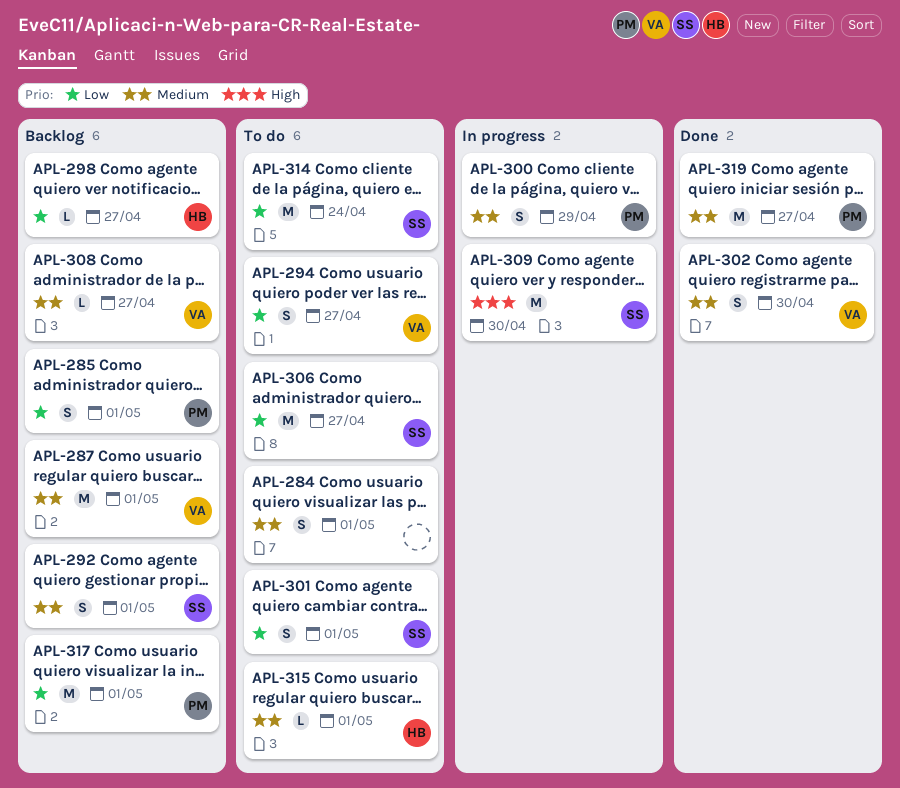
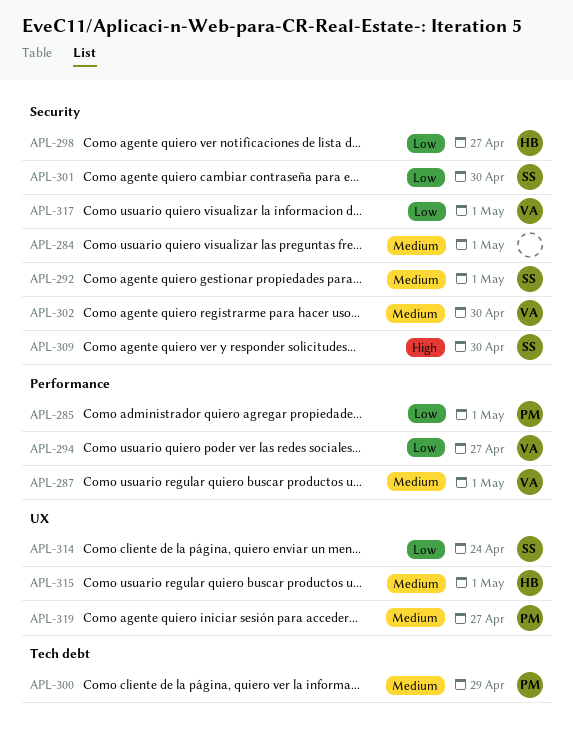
APL-301, due: May 1 -> Apr 30
APL-306: present -> none
APL-308: present -> none
APL-317, owner: PM -> VA

